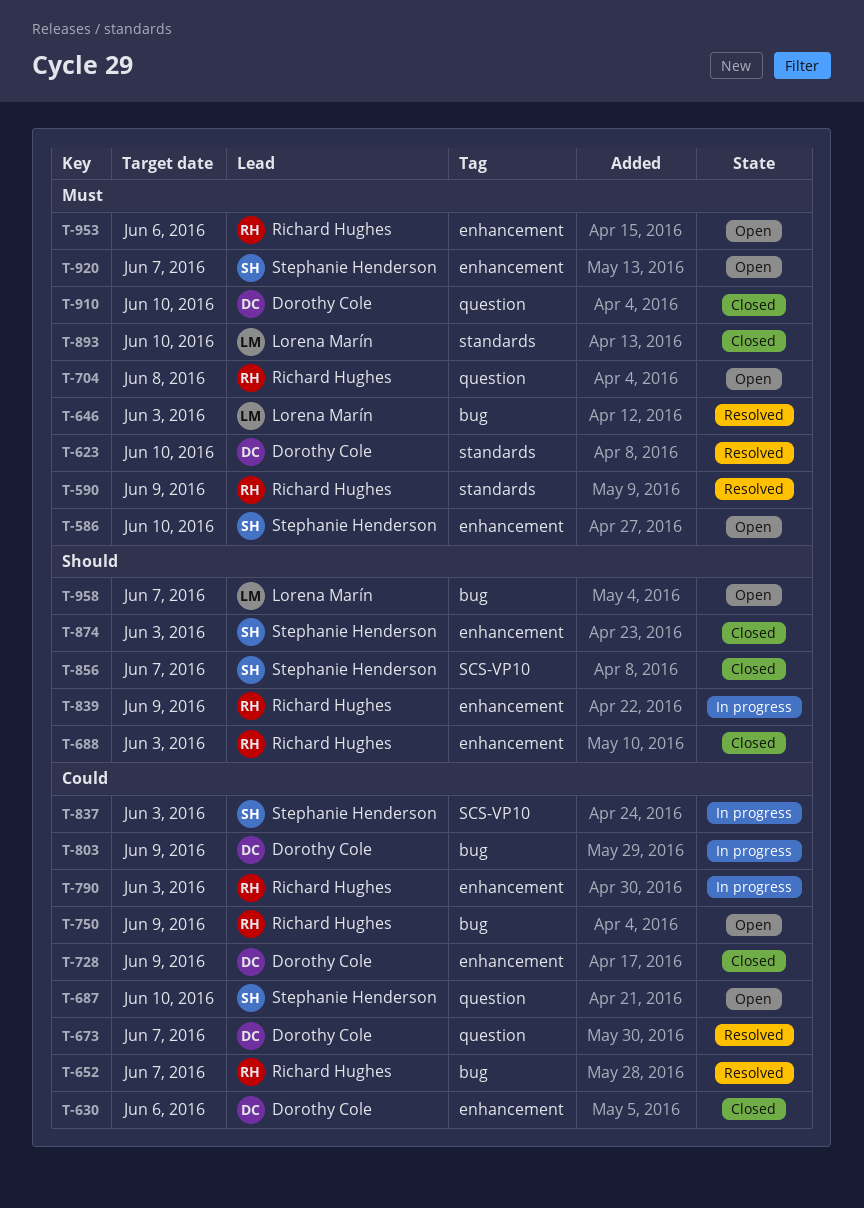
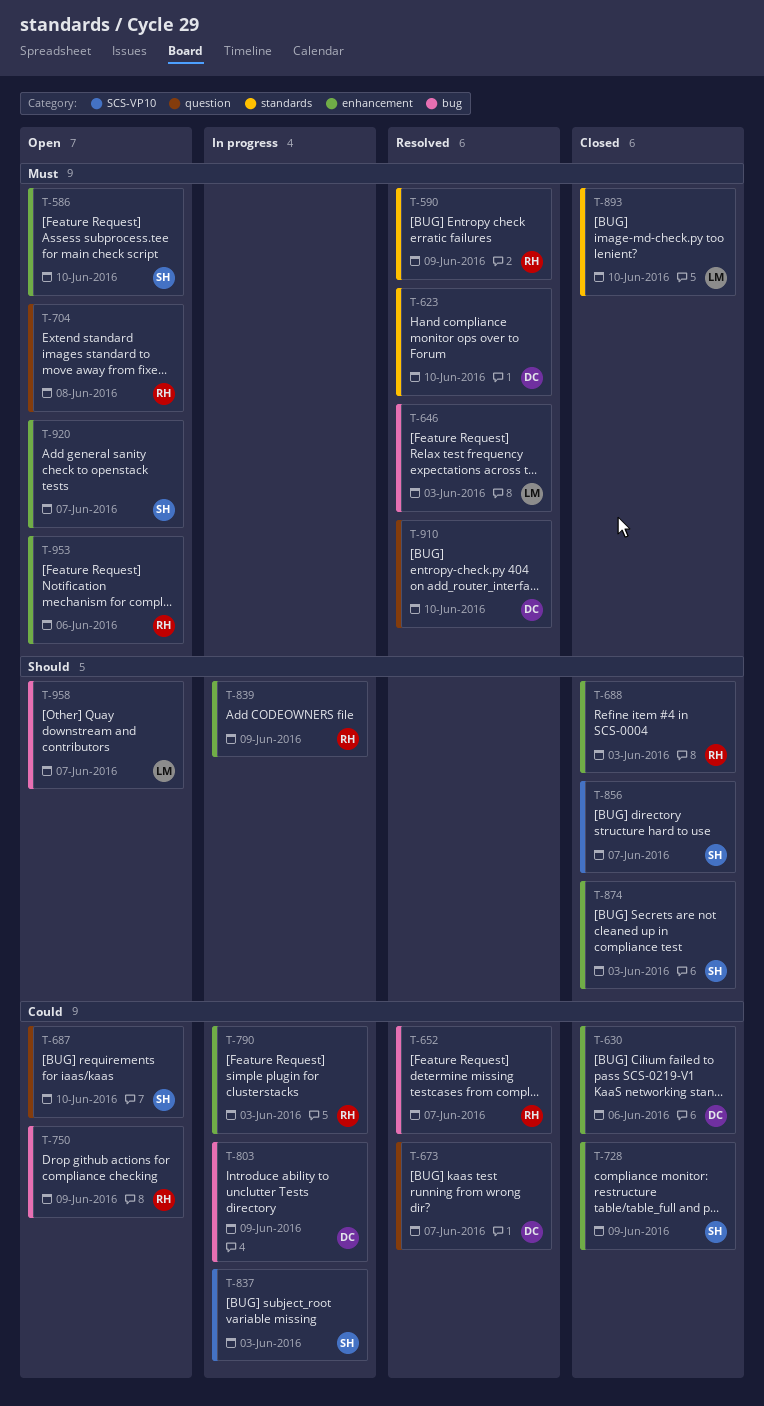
T-728, owner: Dorothy Cole -> Stephanie Henderson
T-910, status: Closed -> Resolved

